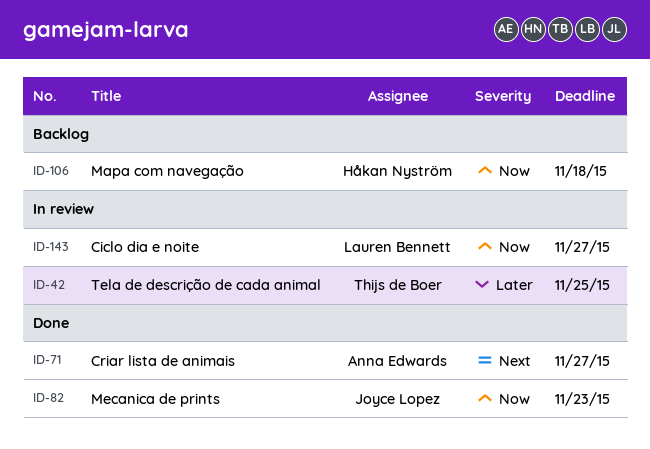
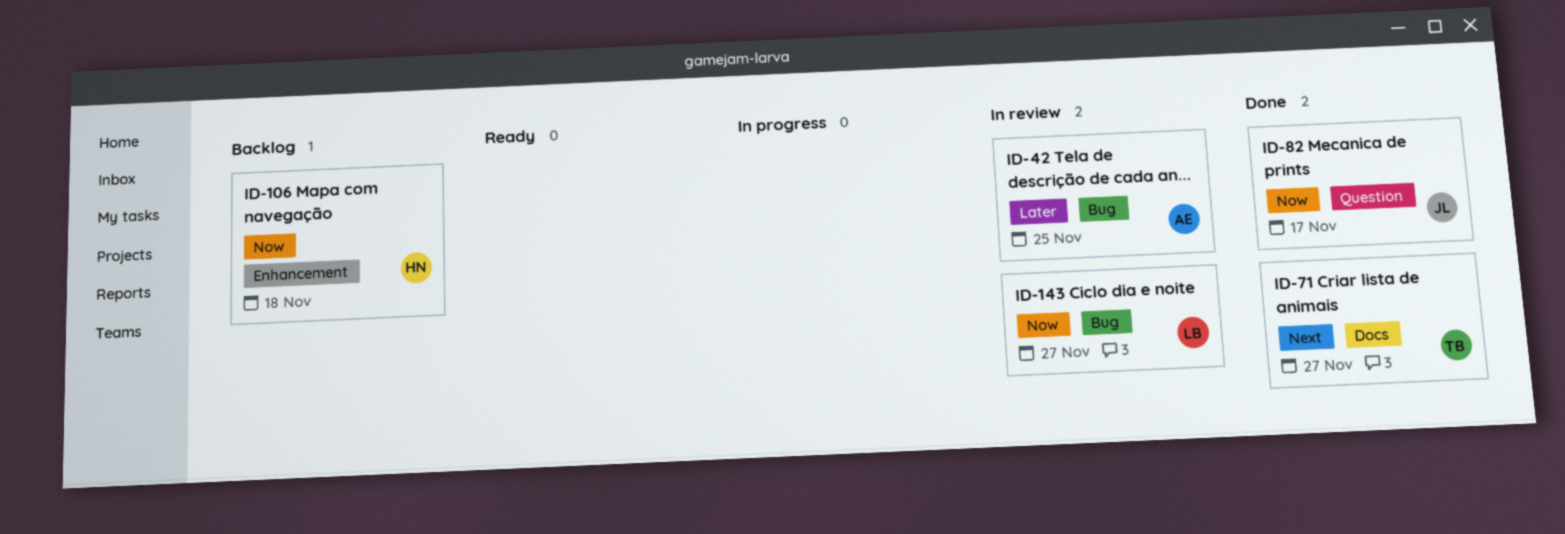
ID-42, owner: Thijs de Boer -> Anna Edwards
ID-71, owner: Anna Edwards -> Thijs de Boer
ID-82, due: Nov 23 -> Nov 17

